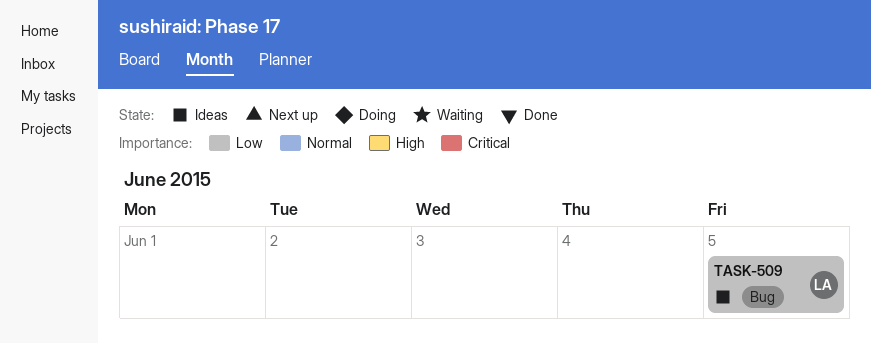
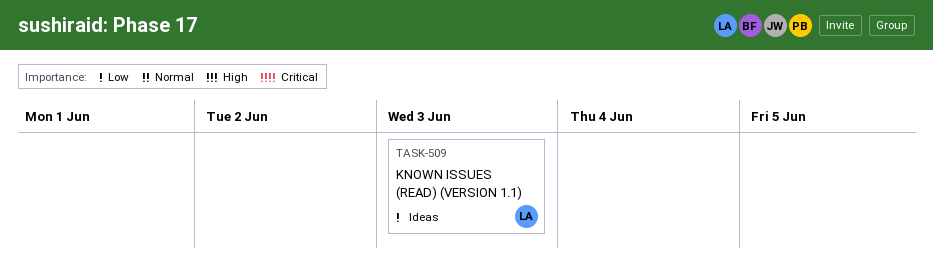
TASK-509, due: Jun 5 -> Jun 3

